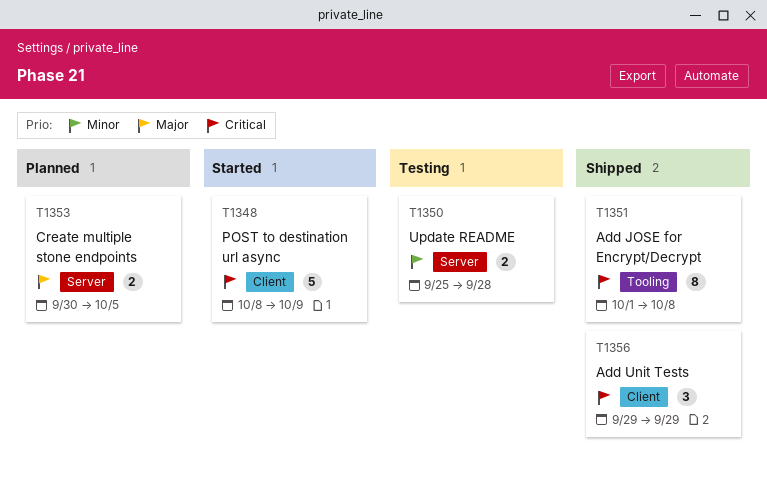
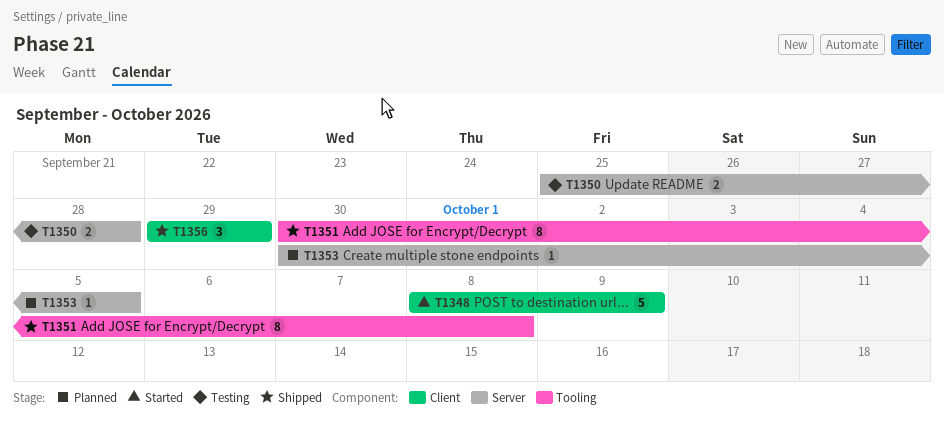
T1351, start: Oct 1 -> Sep 30
T1353, estimate: 2 -> 1

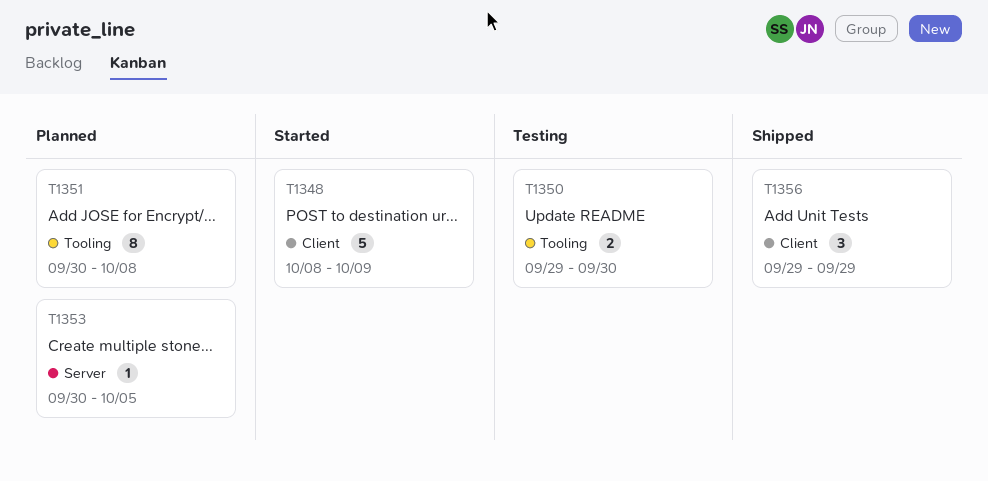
T1350, label: Server -> Tooling
T1350, start: Sep 25 -> Sep 29
T1350, due: Sep 28 -> Sep 30
T1351, status: Shipped -> Planned

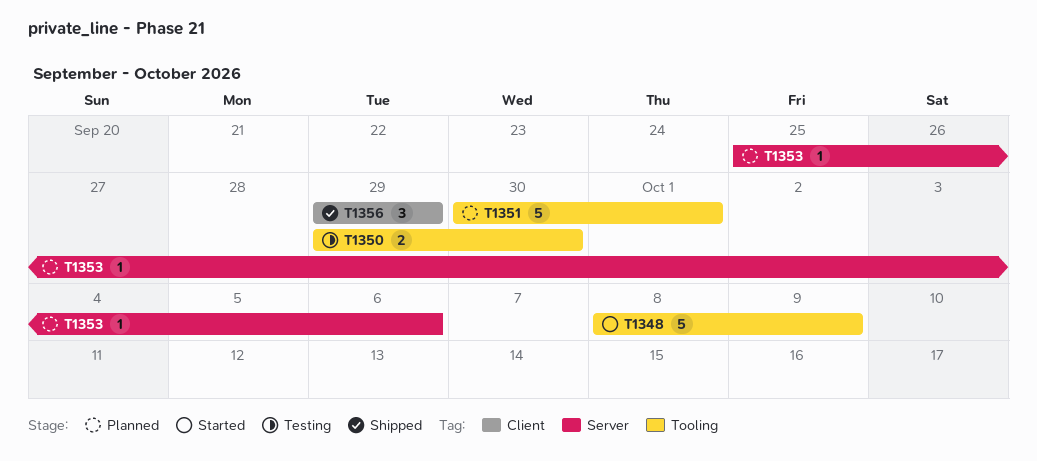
T1348, label: Client -> Tooling
T1351, estimate: 8 -> 5
T1351, due: Oct 8 -> Oct 1
T1353, start: Sep 30 -> Sep 25
T1353, due: Oct 5 -> Oct 6

